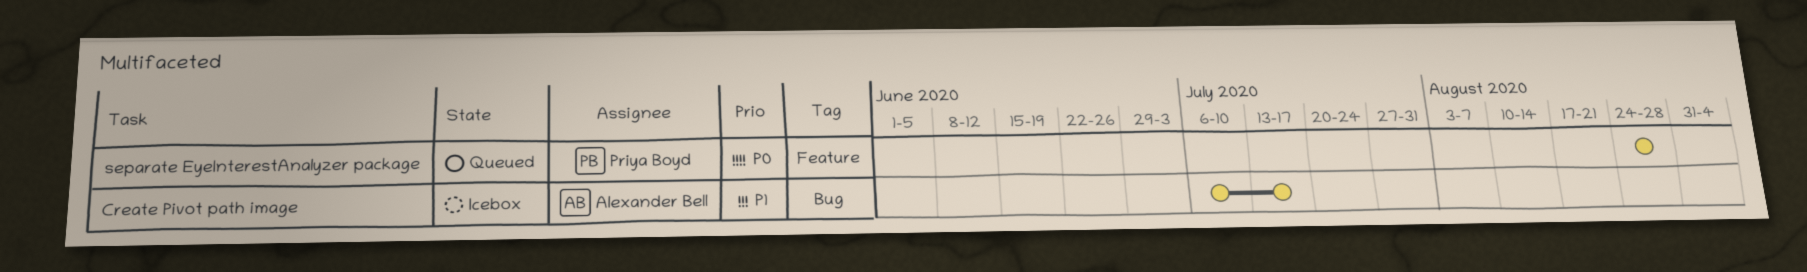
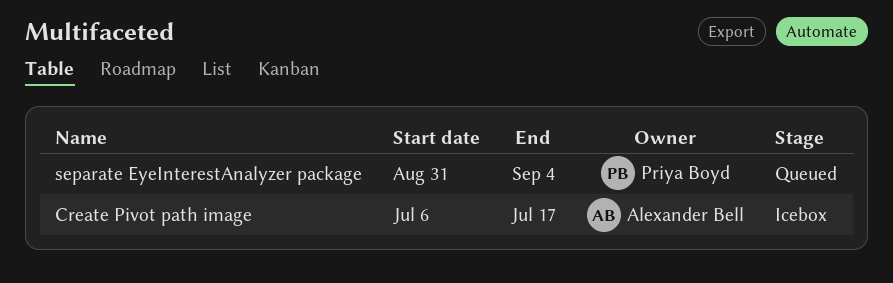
separate EyeInterestAnalyzer package, start: Aug 24 -> Aug 31
separate EyeInterestAnalyzer package, due: Aug 28 -> Sep 4

